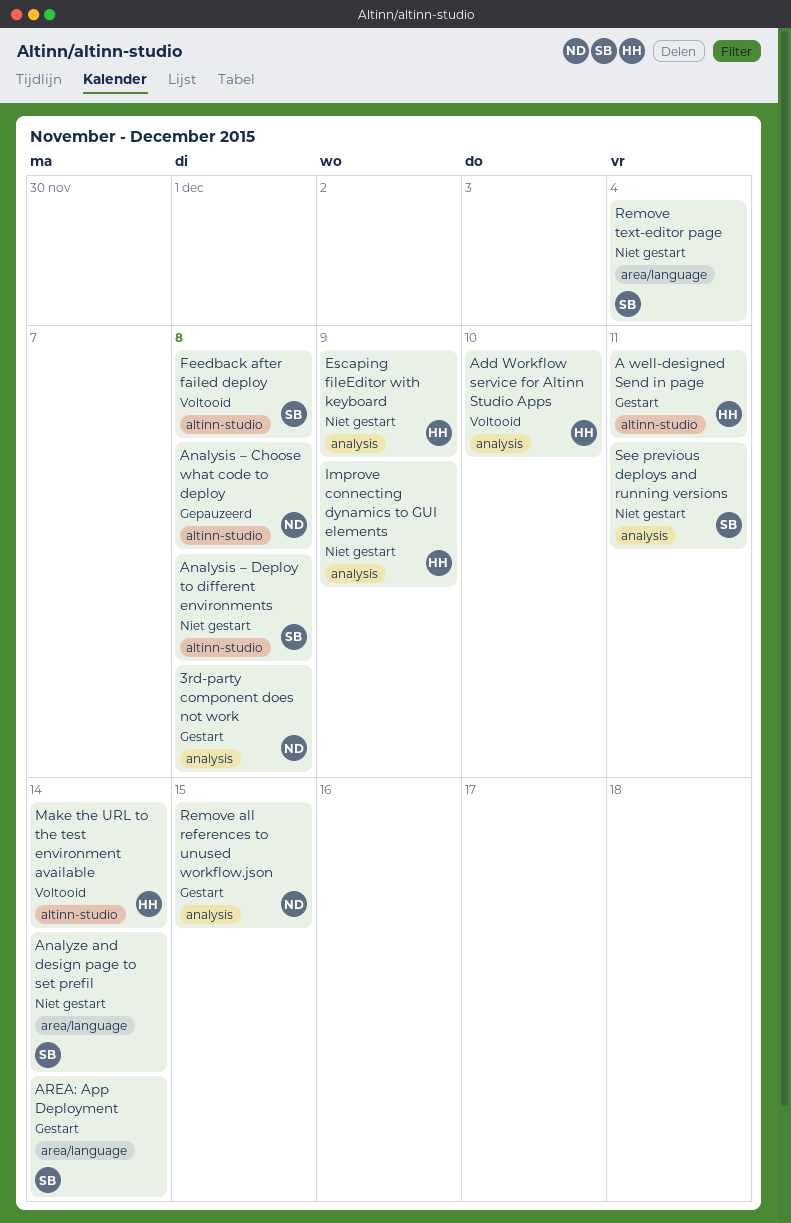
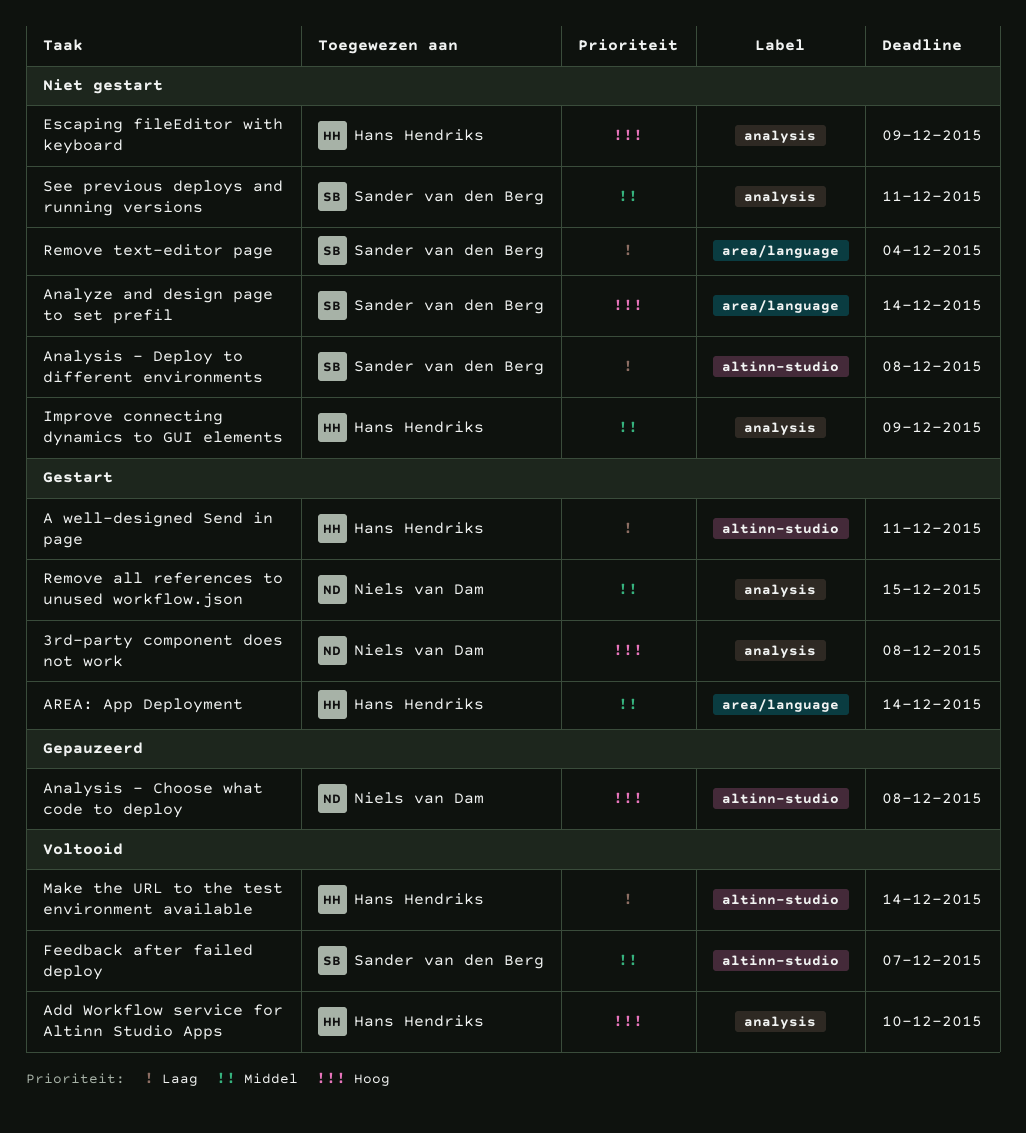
AREA: App Deployment, owner: Sander van den Berg -> Hans Hendriks
Feedback after failed deploy, due: Dec 8 -> Dec 7

